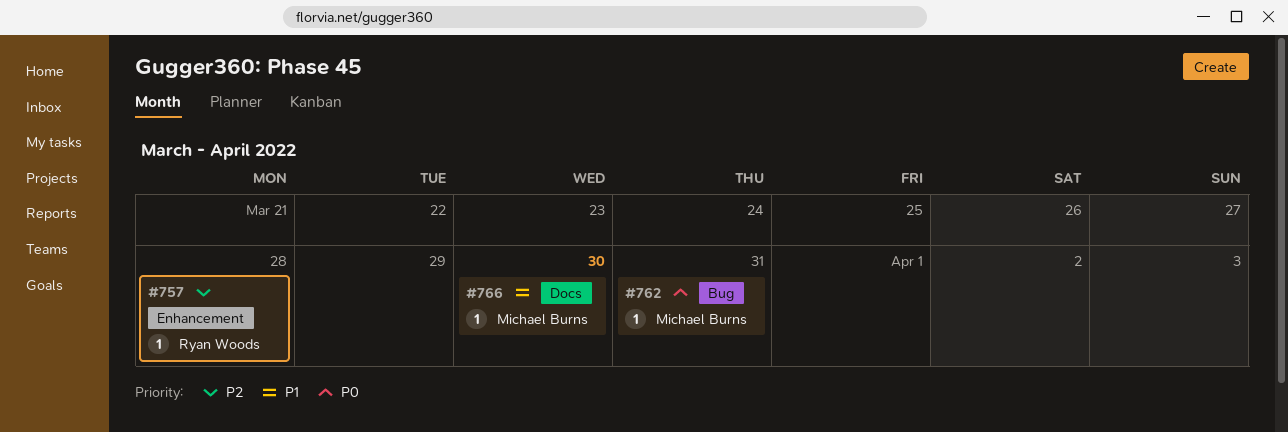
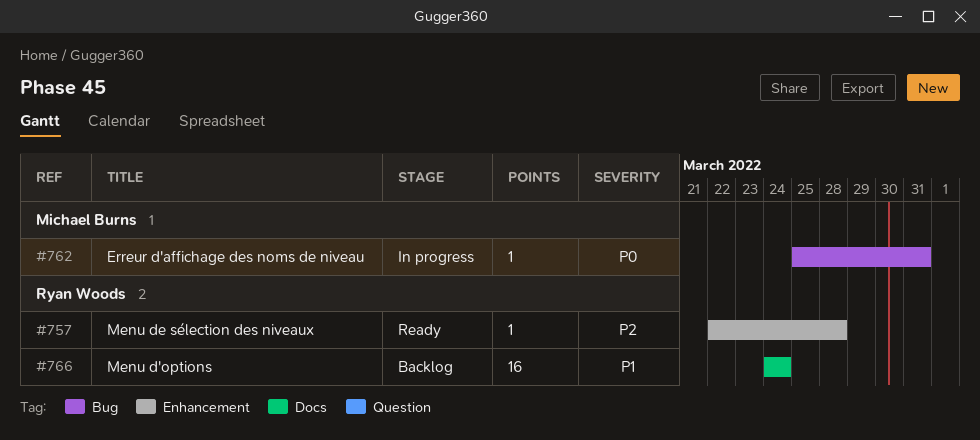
#766, owner: Michael Burns -> Ryan Woods
#766, estimate: 1 -> 16
#766, due: Mar 30 -> Mar 24

